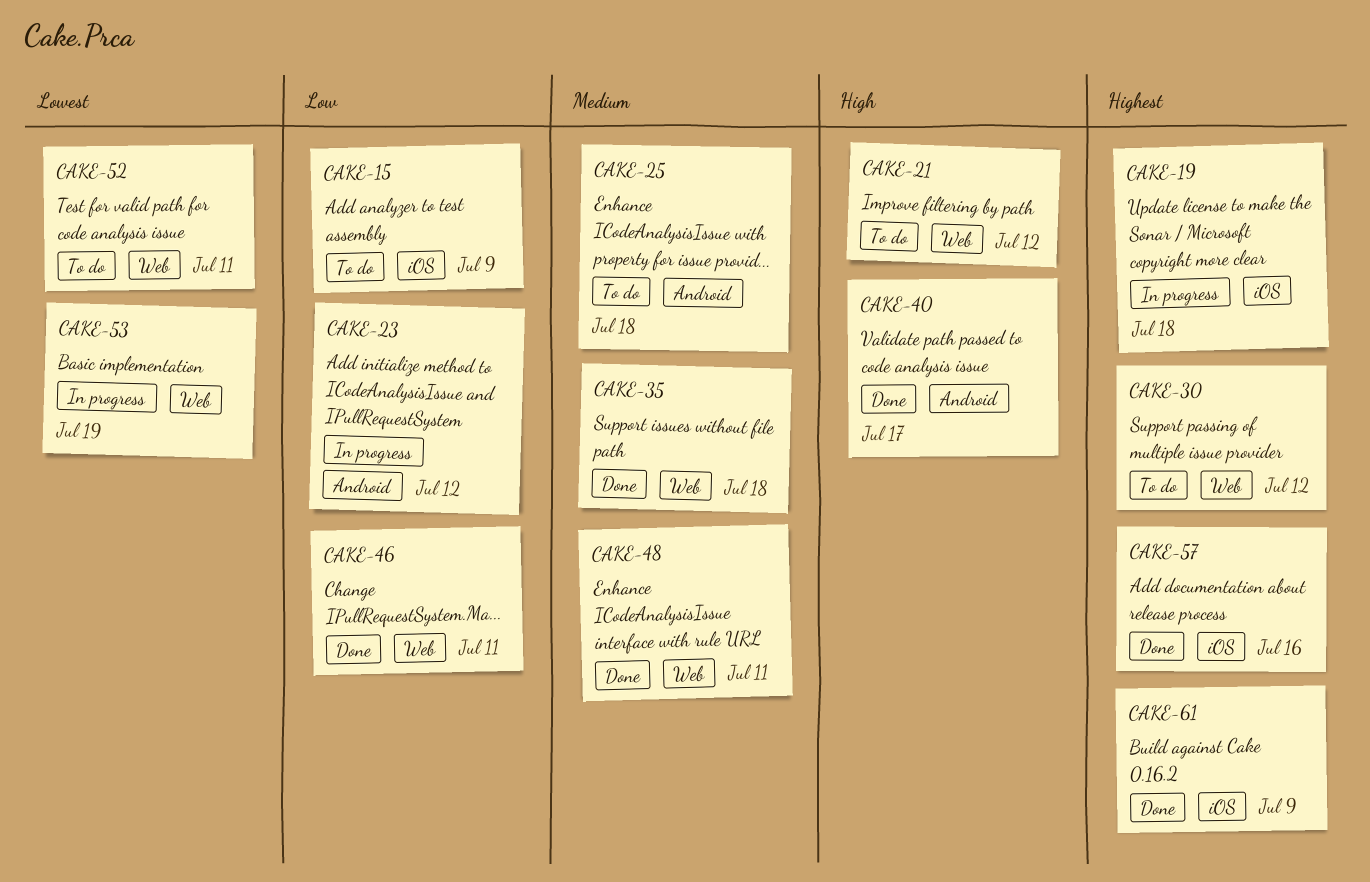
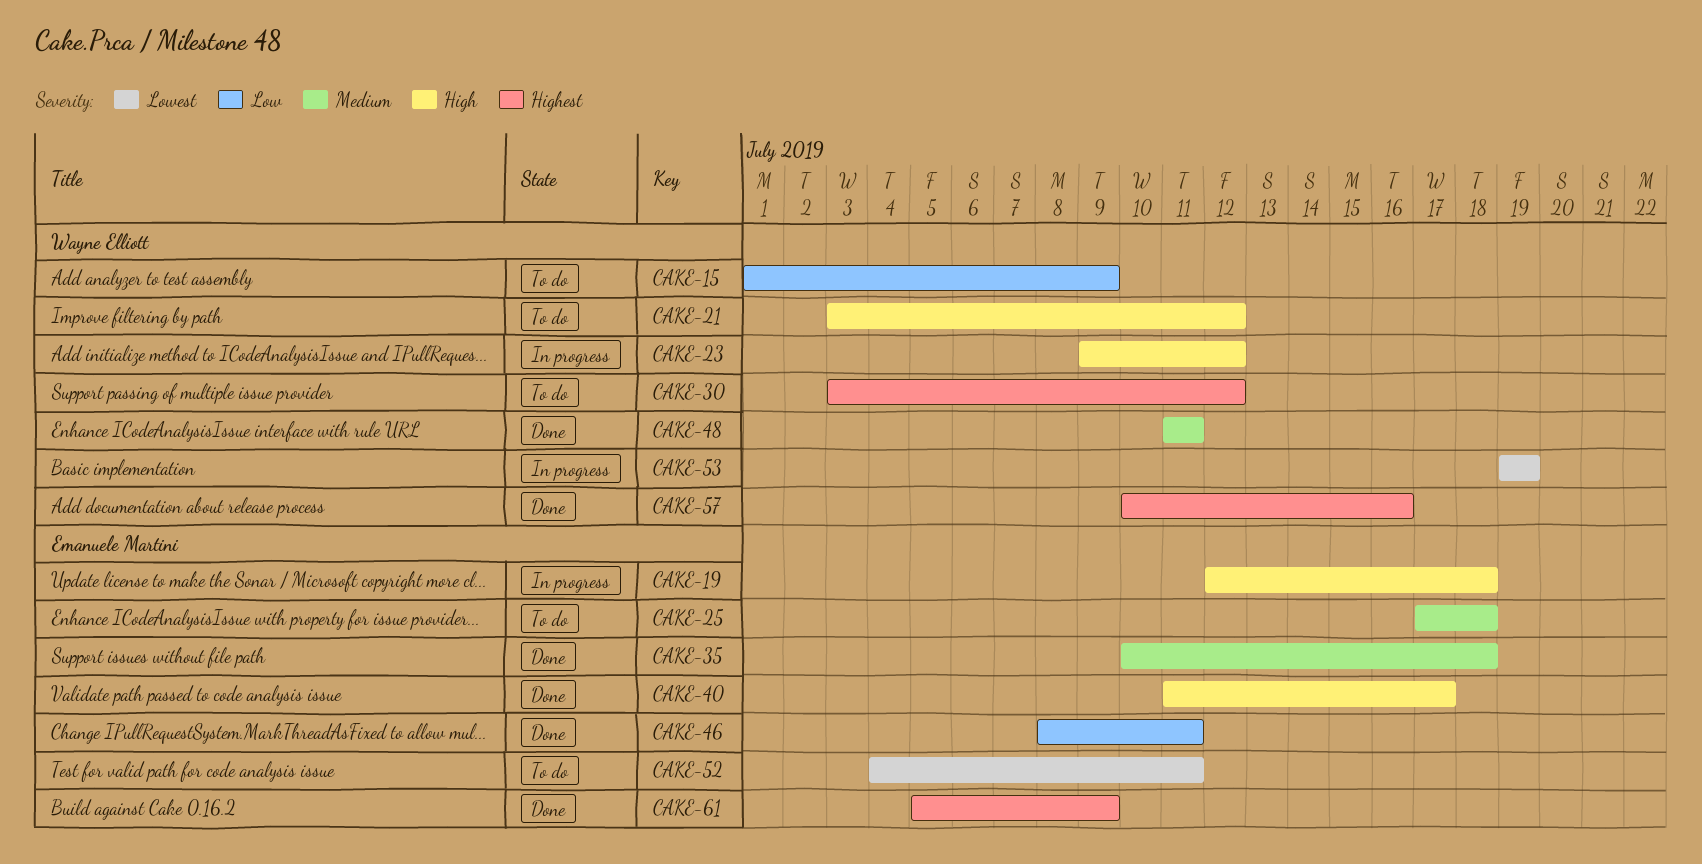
CAKE-19, priority: Highest -> High
CAKE-23, priority: Low -> High

